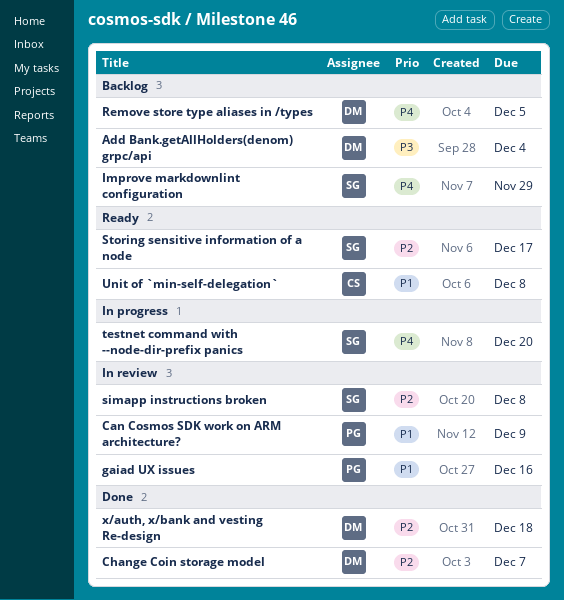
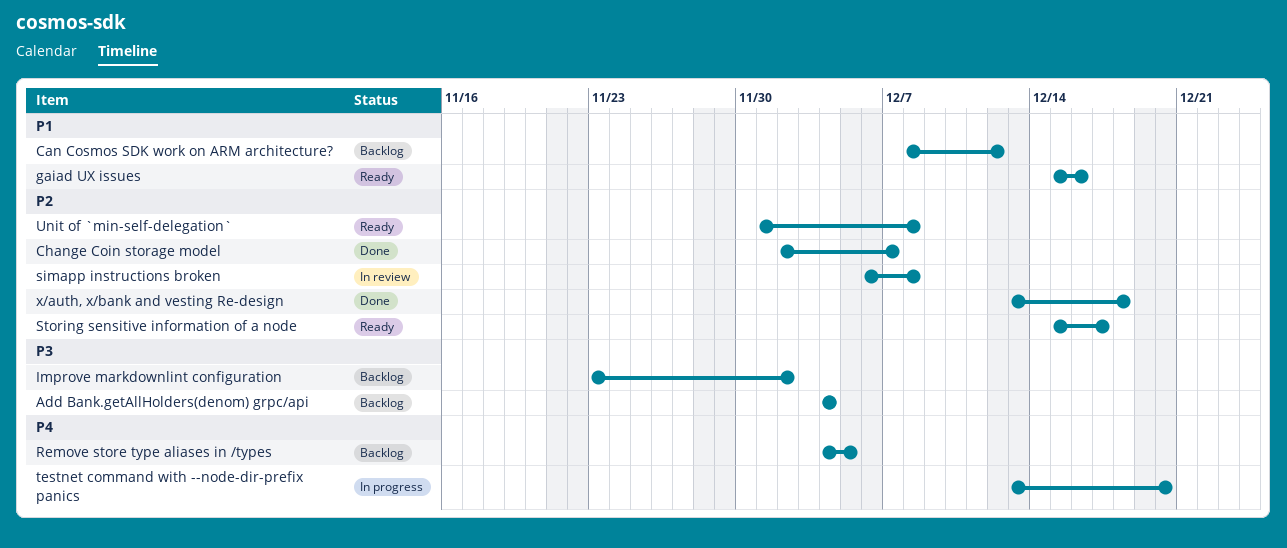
Can Cosmos SDK work on ARM architecture?, status: In review -> Backlog
Can Cosmos SDK work on ARM architecture?, due: Dec 9 -> Dec 12
gaiad UX issues, status: In review -> Ready
Improve markdownlint configuration, priority: P4 -> P3
Improve markdownlint configuration, due: Nov 29 -> Dec 2
Unit of `min-self-delegation`, priority: P1 -> P2

